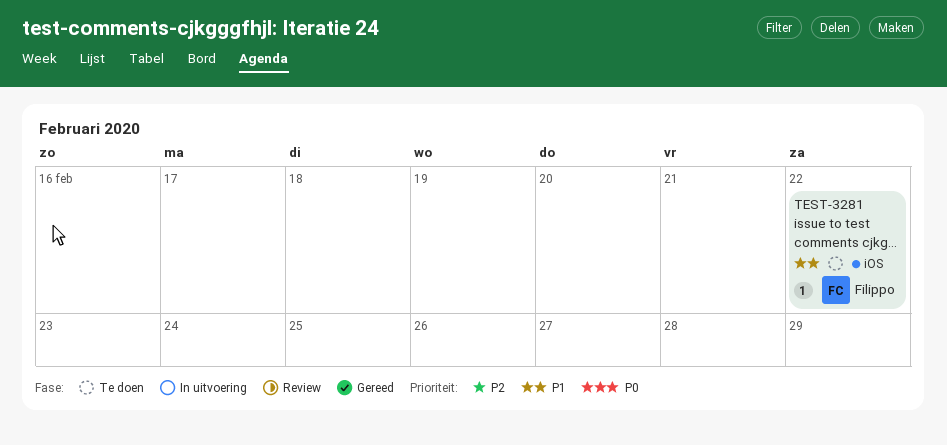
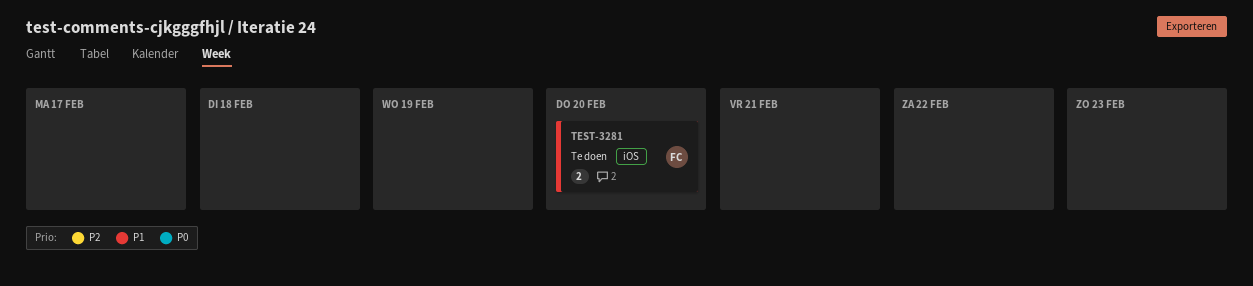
TEST-3281, estimate: 1 -> 2
TEST-3281, due: Feb 22 -> Feb 20

